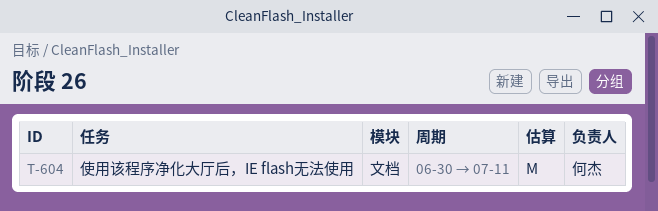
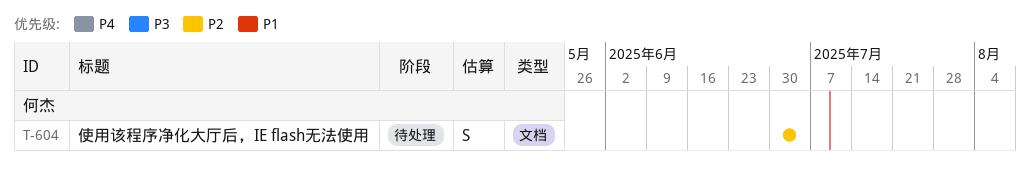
T-604, estimate: M -> S
T-604, due: Jul 11 -> Jul 4

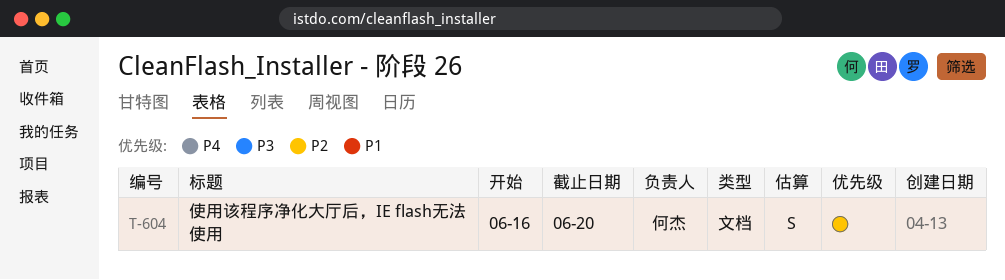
T-604, start: Jun 30 -> Jun 16
T-604, due: Jul 4 -> Jun 20

